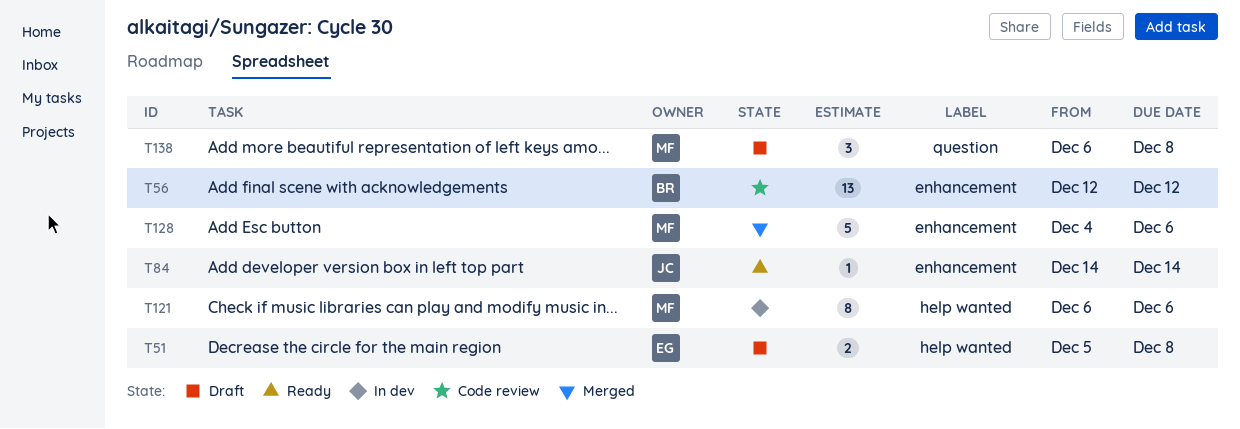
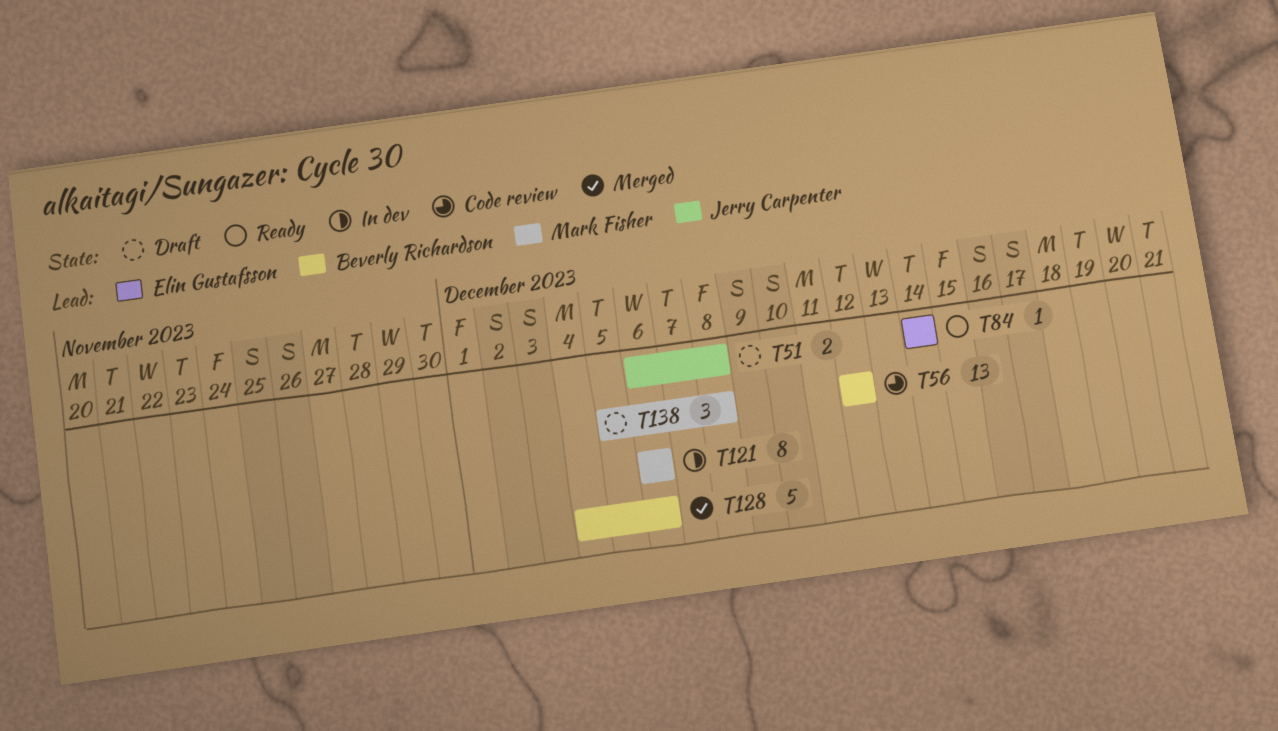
T51, owner: Elin Gustafsson -> Jerry Carpenter
T51, start: Dec 5 -> Dec 6
T84, owner: Jerry Carpenter -> Elin Gustafsson
T128, owner: Mark Fisher -> Beverly Richardson
T138, start: Dec 6 -> Dec 5

